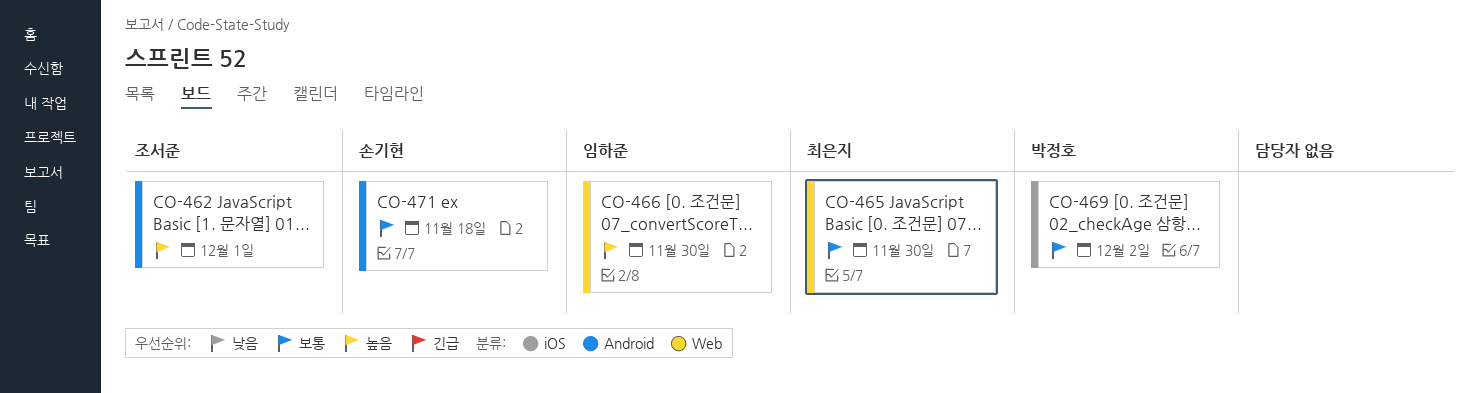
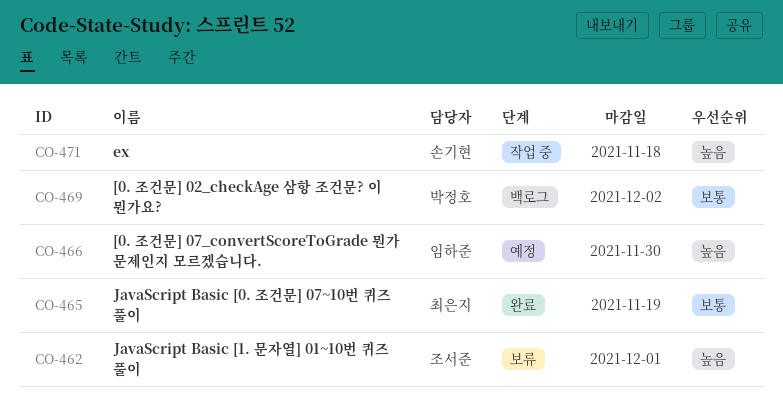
CO-465, due: Nov 30 -> Nov 19
CO-471, priority: 보통 -> 높음

